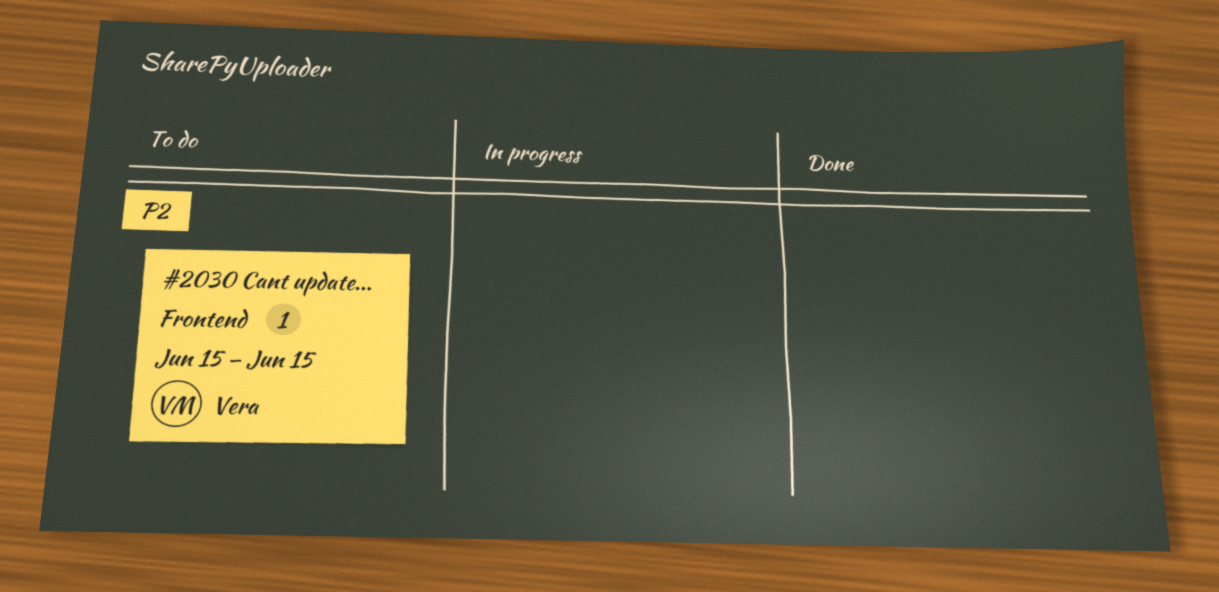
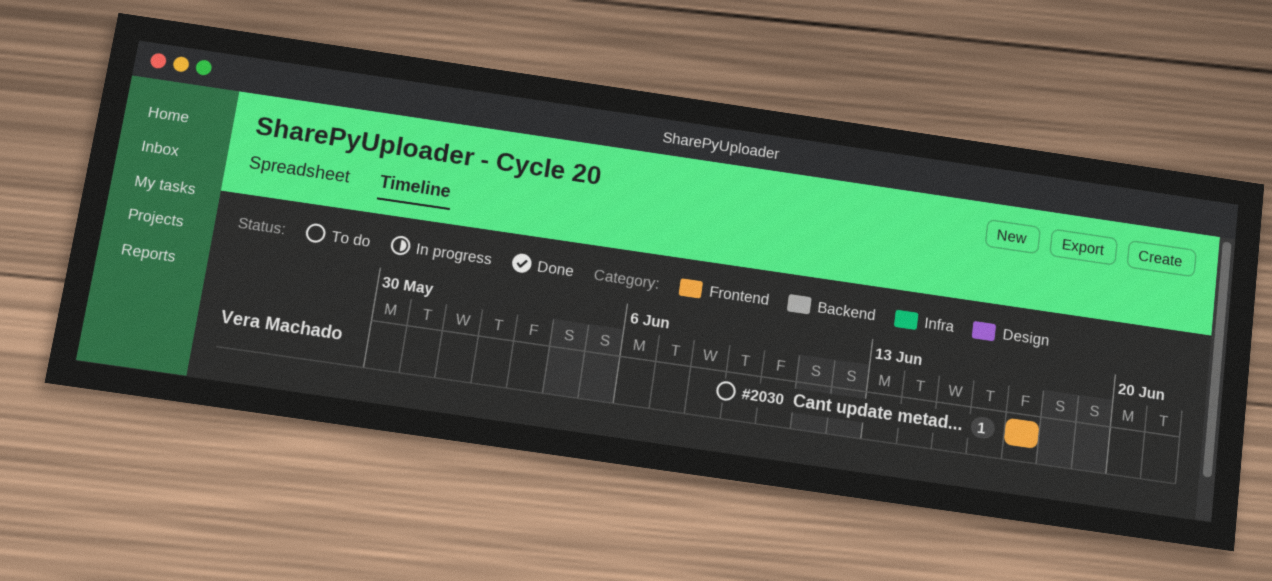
#2030, start: Jun 15 -> Jun 17
#2030, due: Jun 15 -> Jun 17

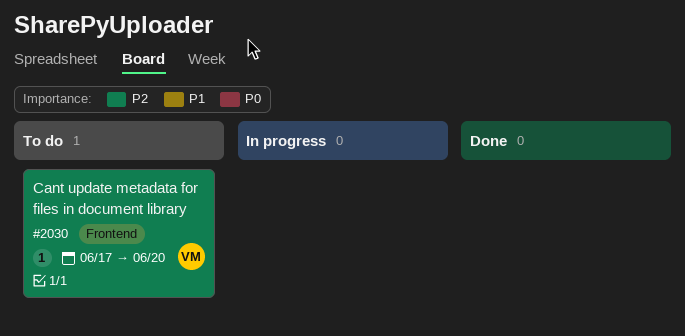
#2030, due: Jun 17 -> Jun 20

